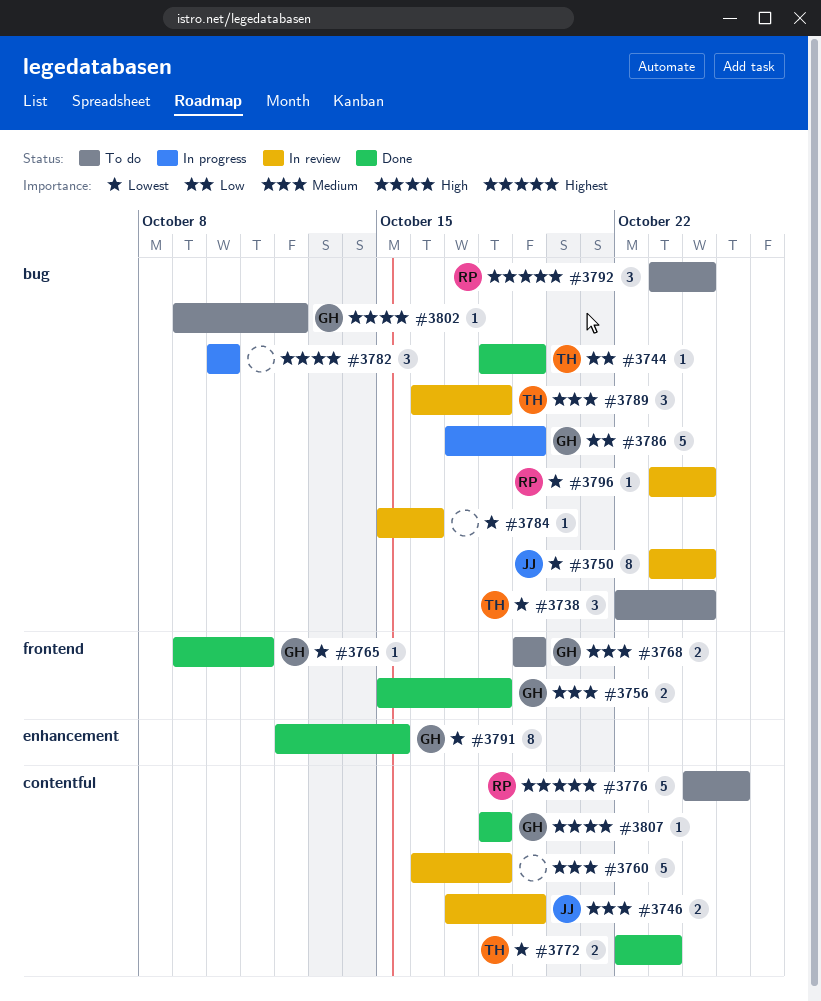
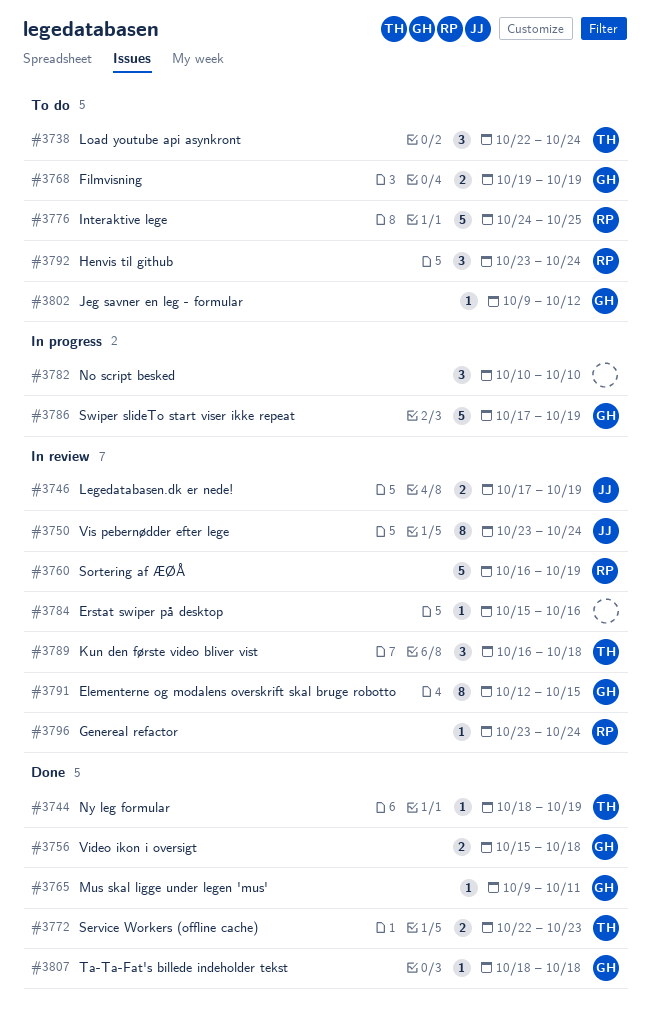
#3760, owner: none -> RP
#3760, due: Oct 18 -> Oct 19
#3791, status: Done -> In review

